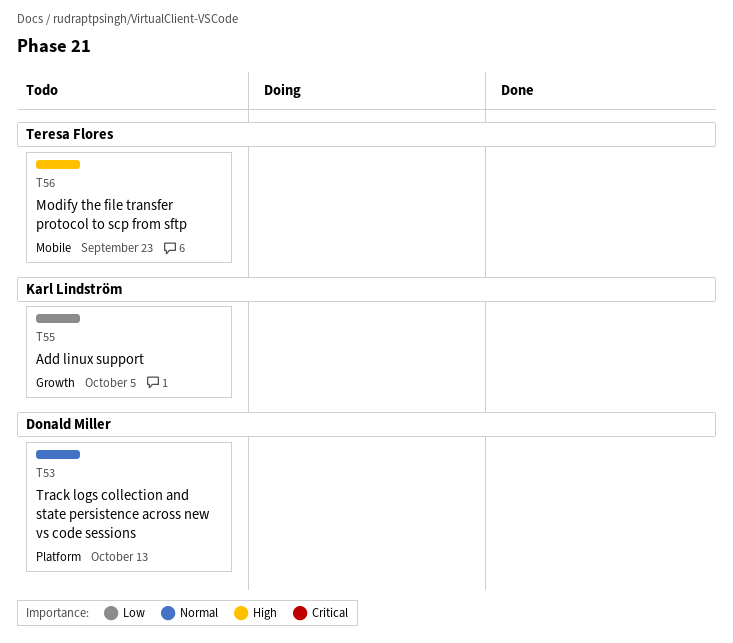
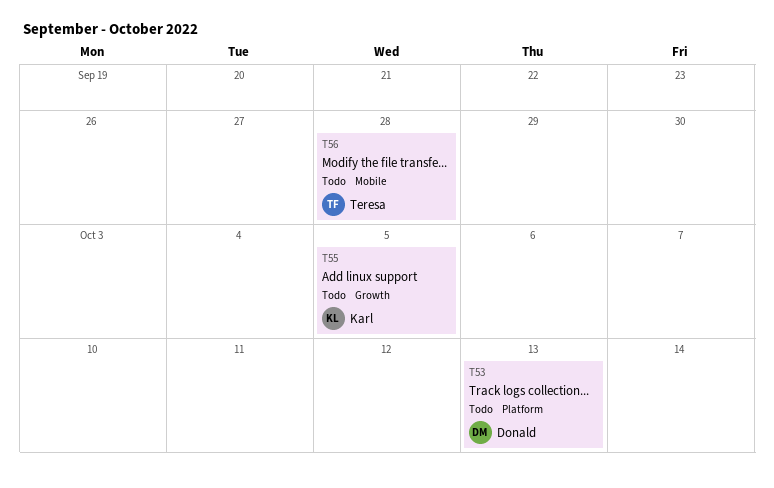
T56, due: Sep 23 -> Sep 28

